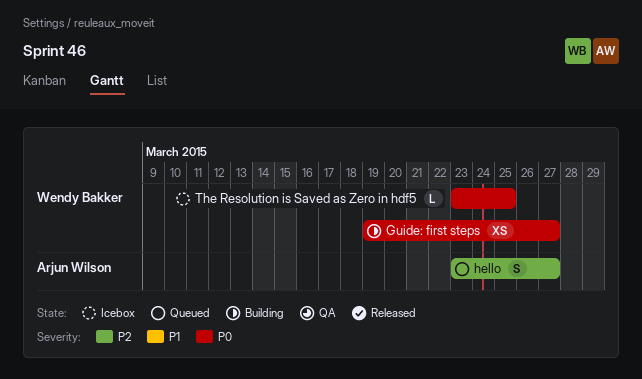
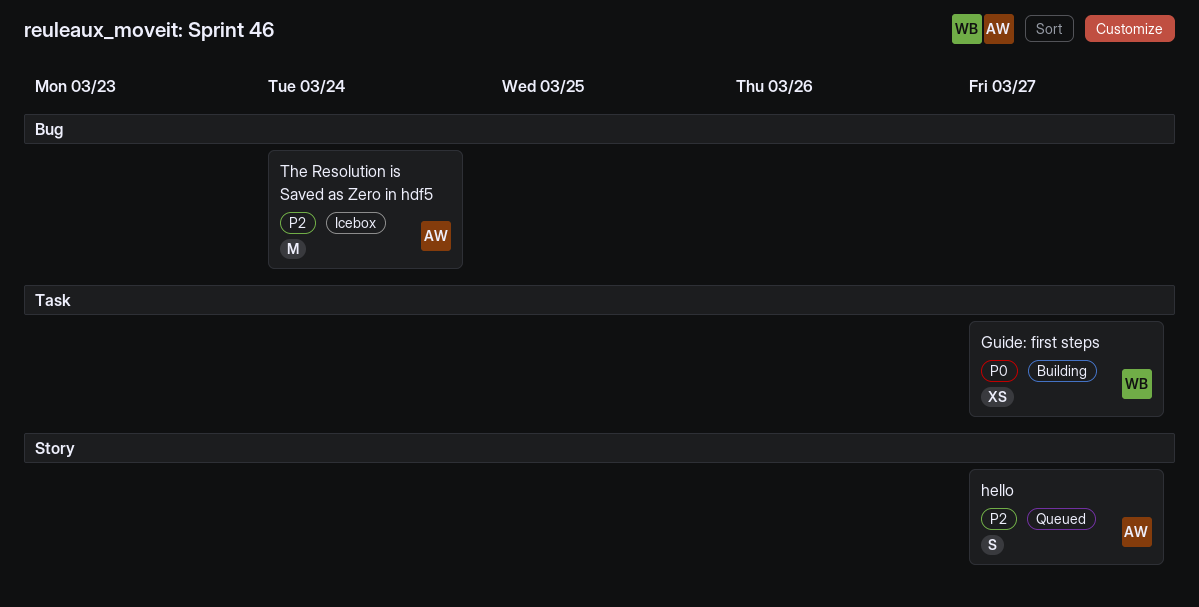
The Resolution is Saved as Zero in hdf5, owner: Wendy Bakker -> Arjun Wilson
The Resolution is Saved as Zero in hdf5, priority: P0 -> P2
The Resolution is Saved as Zero in hdf5, estimate: L -> M
The Resolution is Saved as Zero in hdf5, due: Mar 25 -> Mar 24

